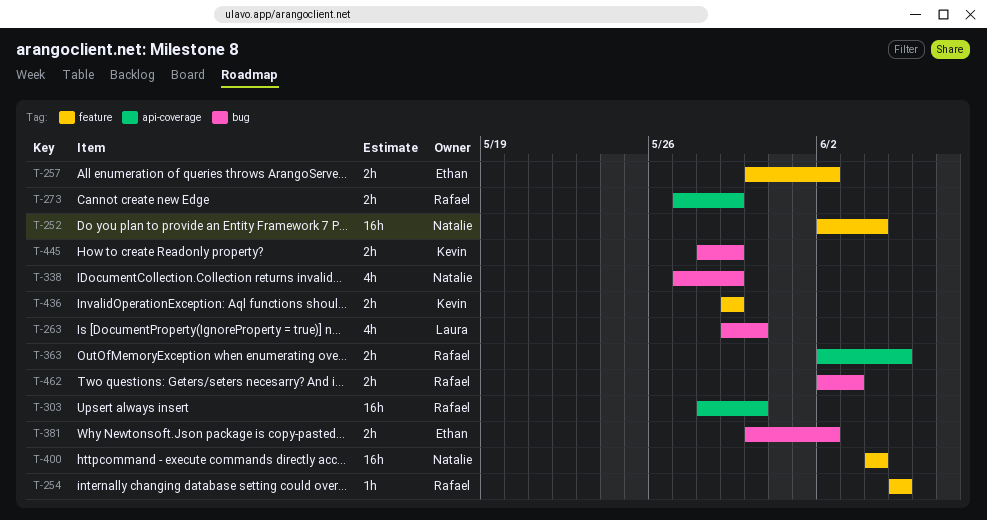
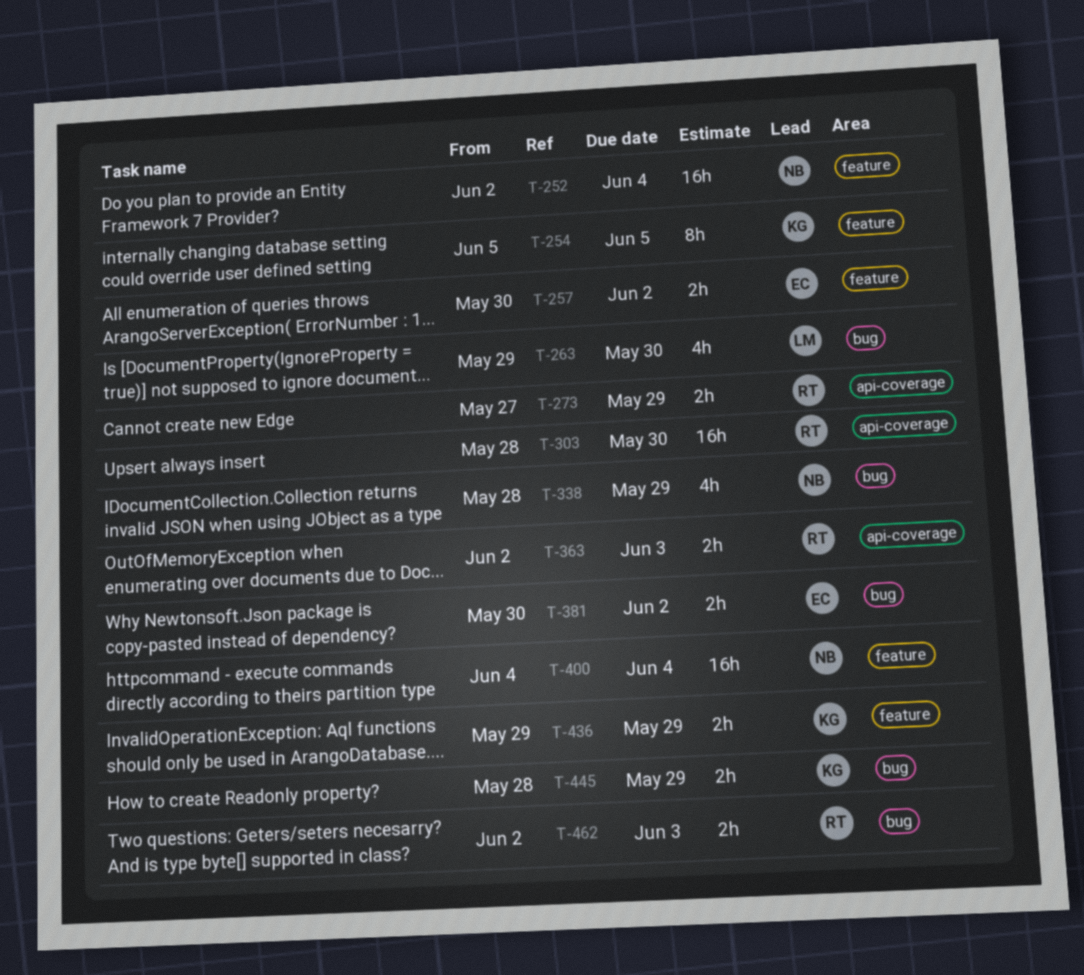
T-254, owner: Rafael -> Kevin
T-254, estimate: 1h -> 8h
T-338, start: May 27 -> May 28
T-363, due: Jun 5 -> Jun 3

